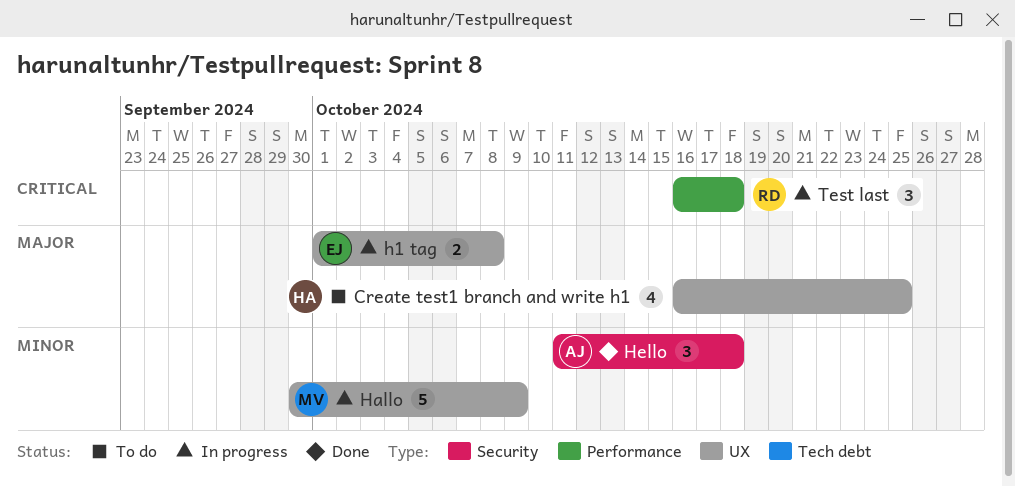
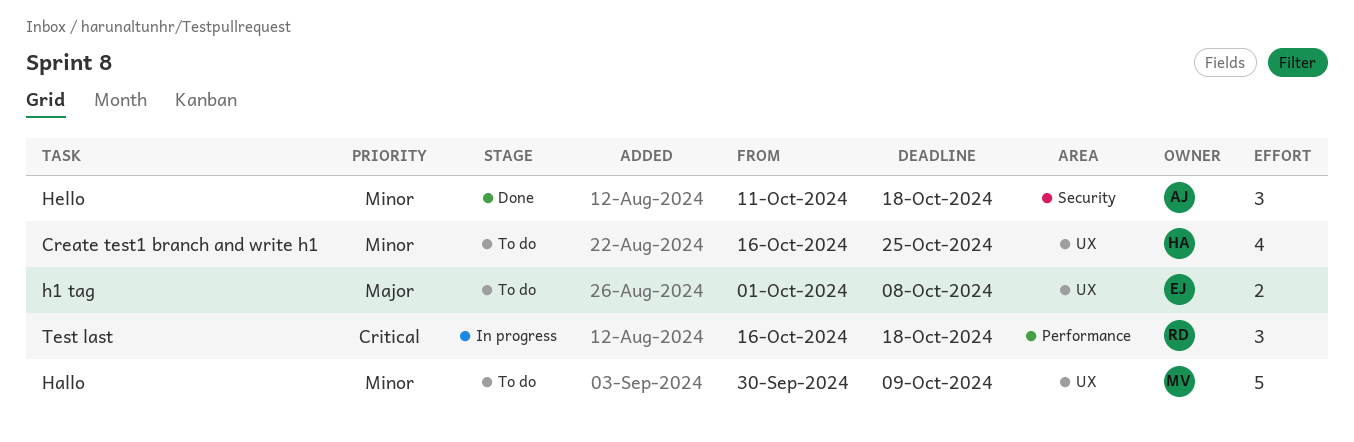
Create test1 branch and write h1, priority: Major -> Minor
h1 tag, status: In progress -> To do
Hallo, status: In progress -> To do

